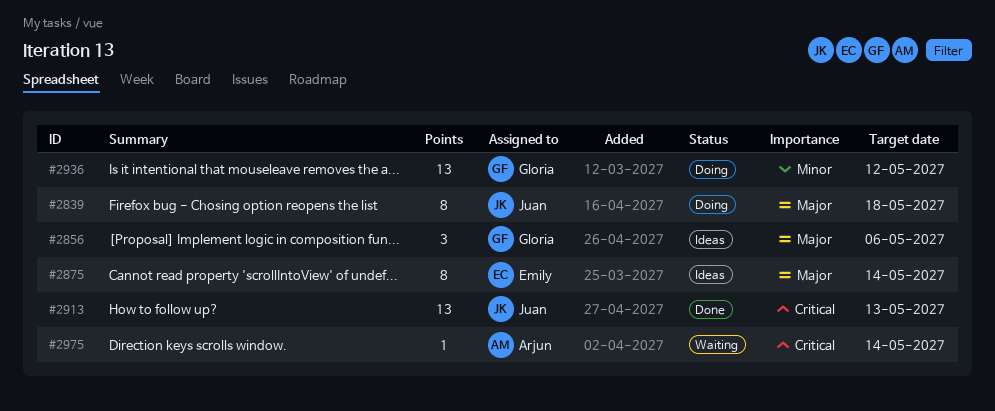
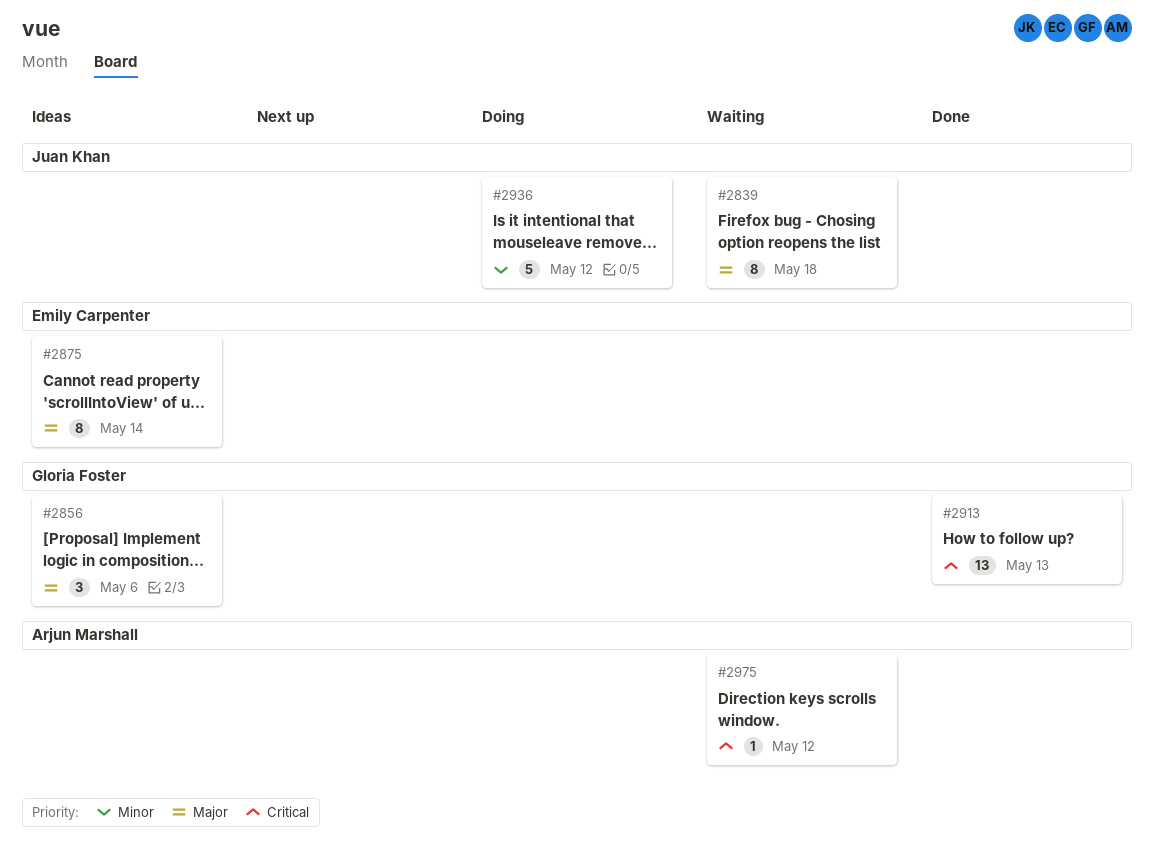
#2839, status: Doing -> Waiting
#2913, owner: Juan Khan -> Gloria Foster
#2936, owner: Gloria Foster -> Juan Khan
#2936, estimate: 13 -> 5
#2975, due: May 14 -> May 12

